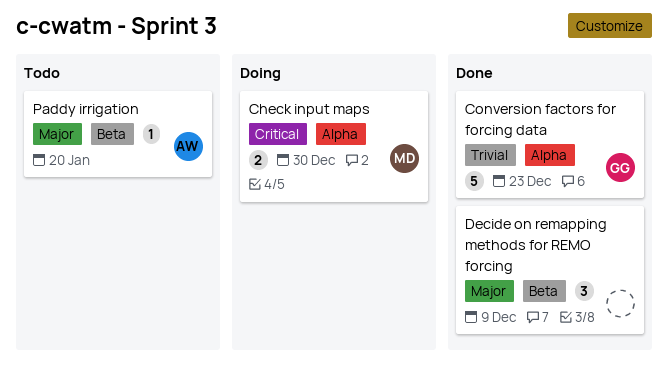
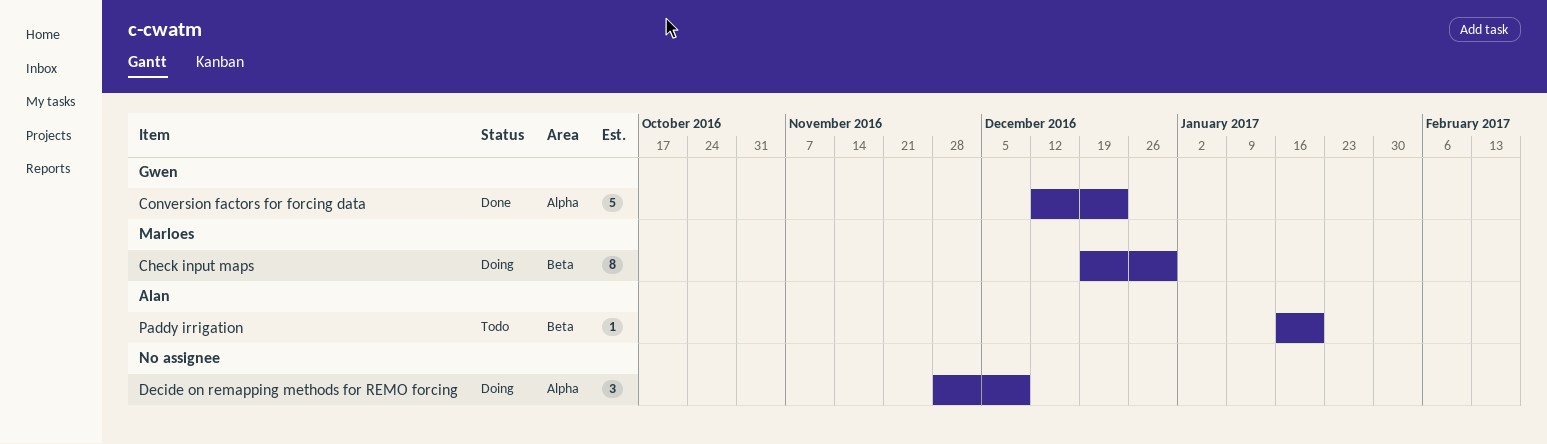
Check input maps, label: Alpha -> Beta
Check input maps, estimate: 2 -> 8
Decide on remapping methods for REMO forcing, status: Done -> Doing
Decide on remapping methods for REMO forcing, label: Beta -> Alpha

